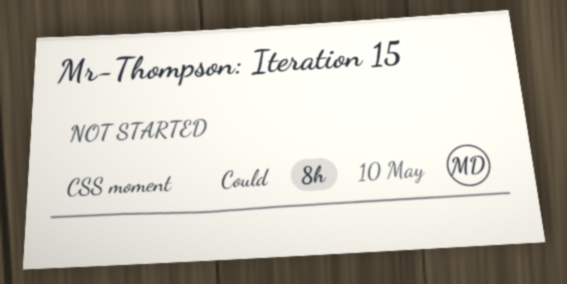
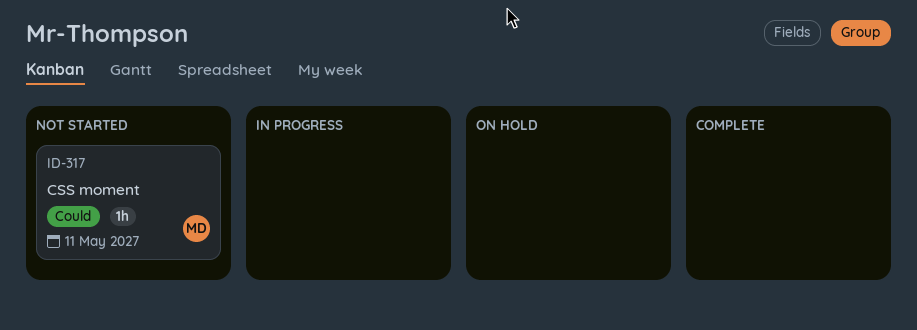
CSS moment, estimate: 8h -> 1h
CSS moment, due: May 10 -> May 11

